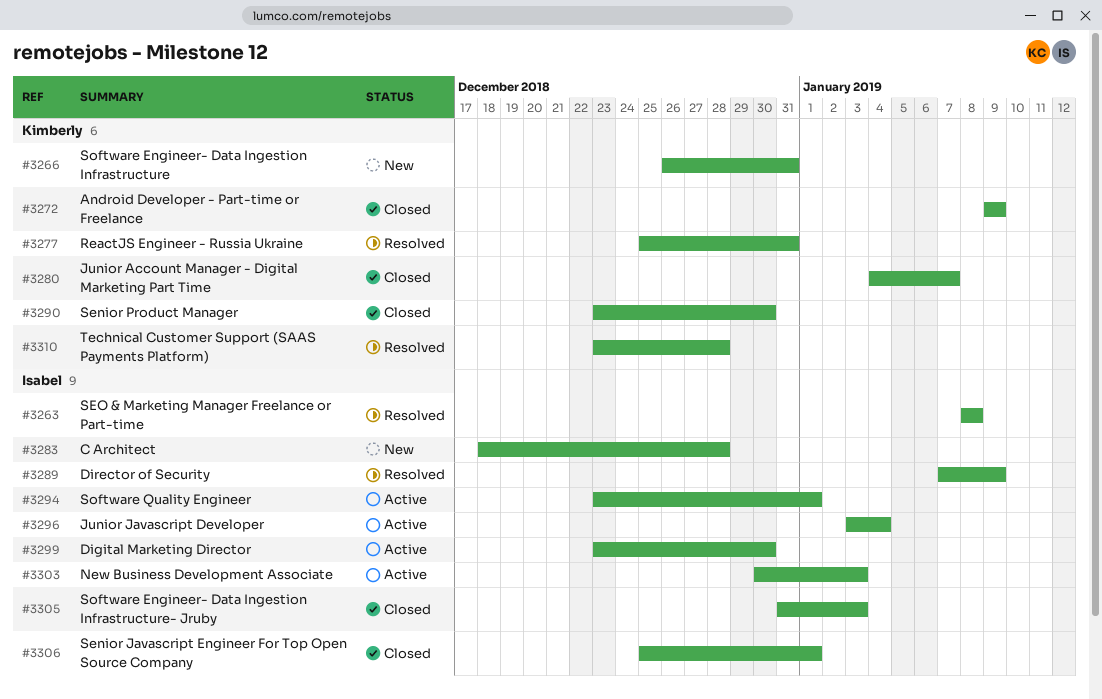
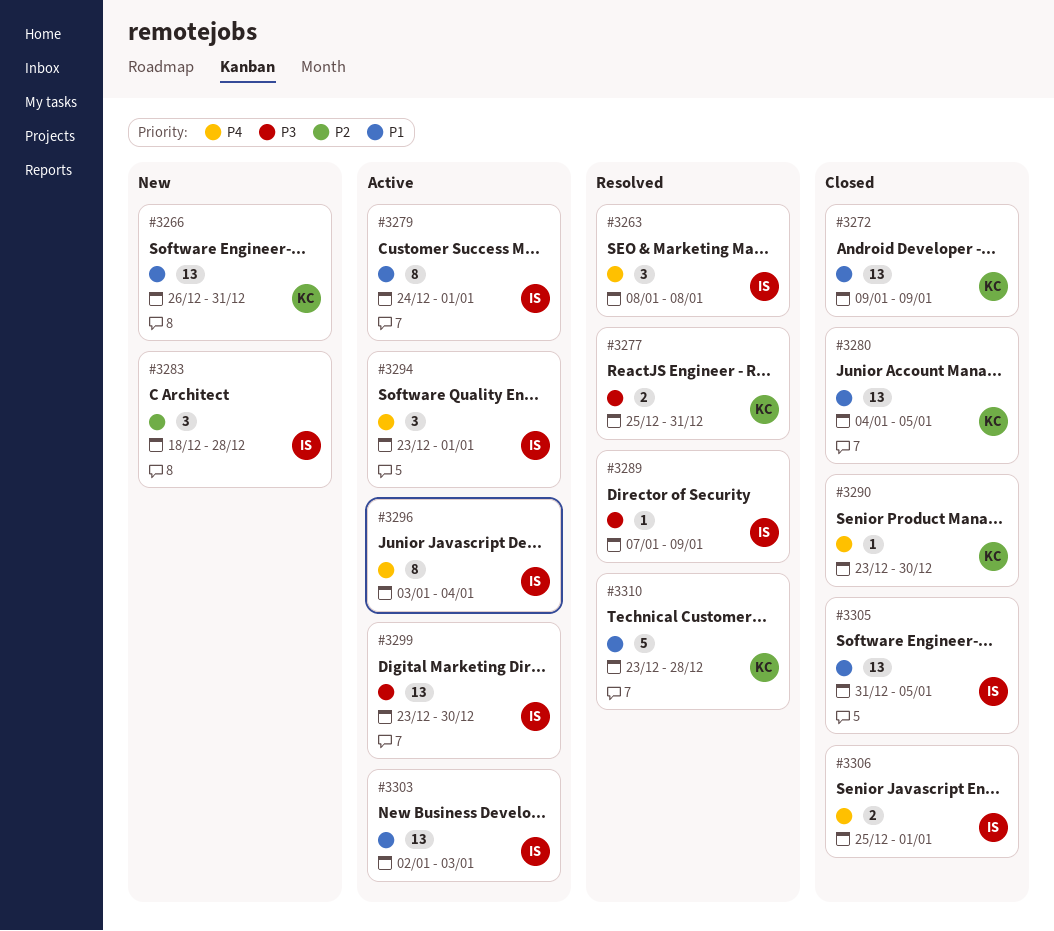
#3279: none -> present
#3280, due: Jan 7 -> Jan 5
#3303, start: Dec 30 -> Jan 2
#3305, due: Jan 3 -> Jan 5

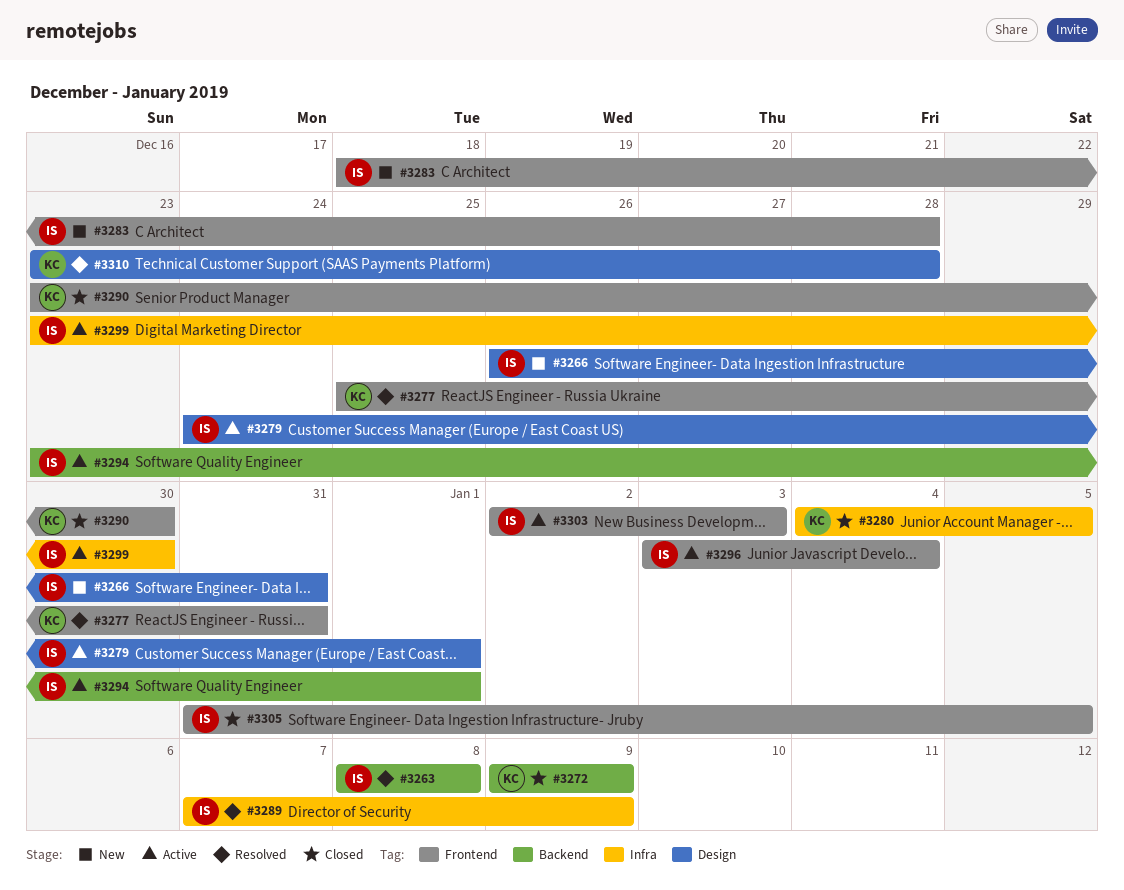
#3266, owner: KC -> IS
#3306: present -> none

